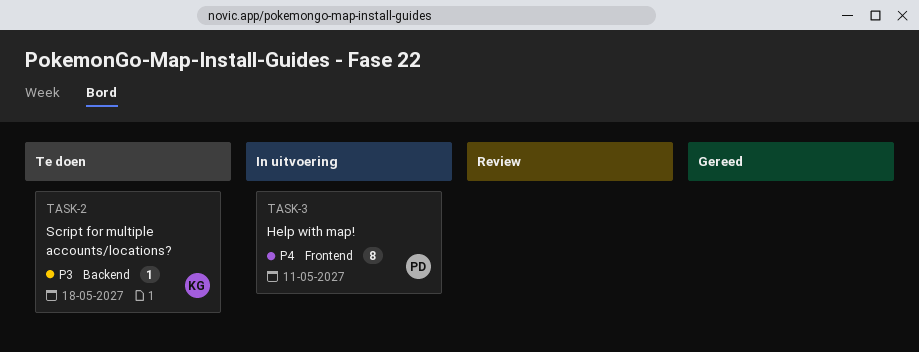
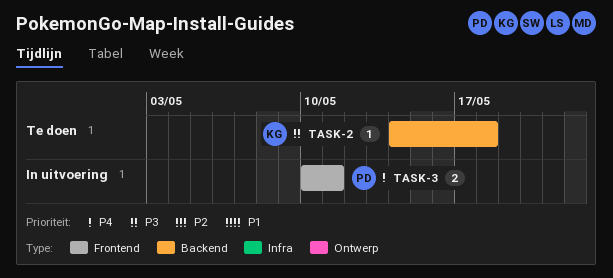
TASK-3, estimate: 8 -> 2

